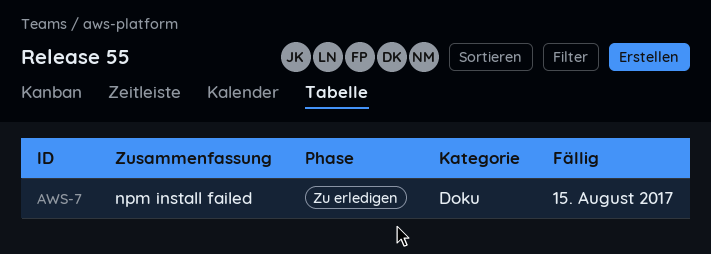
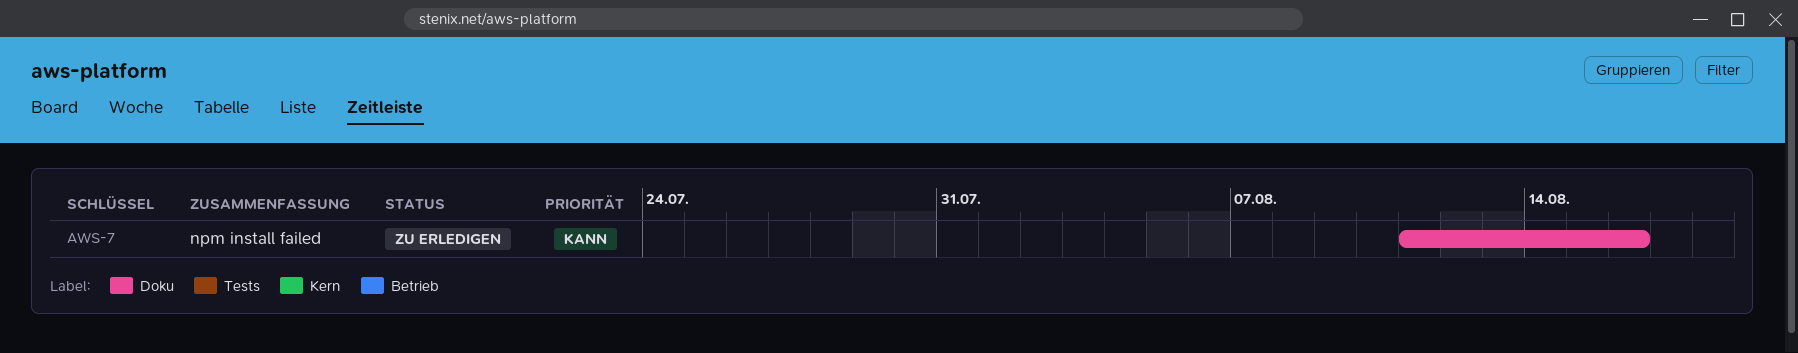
AWS-7, due: Aug 15 -> Aug 16

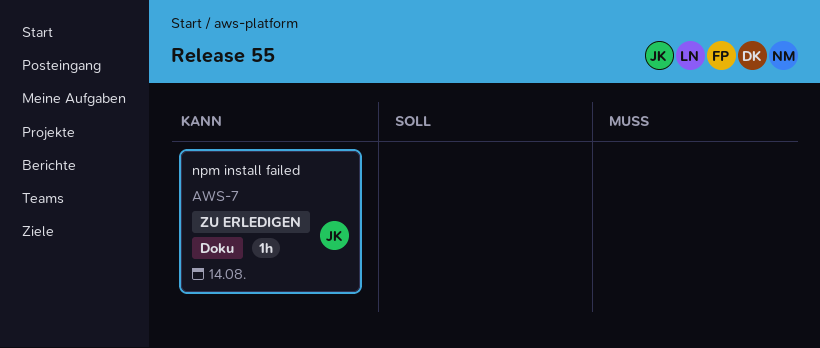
AWS-7, due: Aug 16 -> Aug 14

